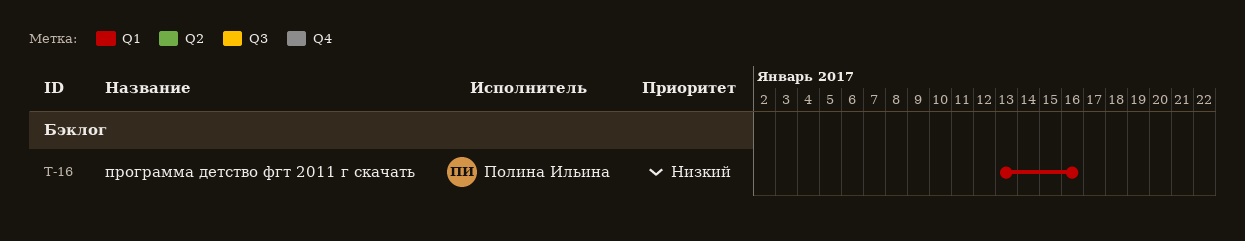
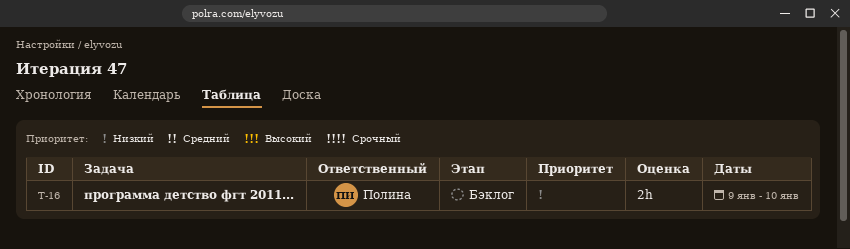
T-16, start: Jan 13 -> Jan 9
T-16, due: Jan 16 -> Jan 10

